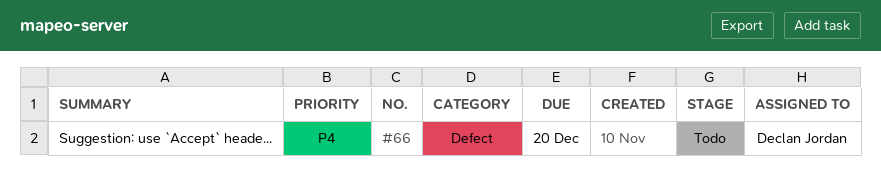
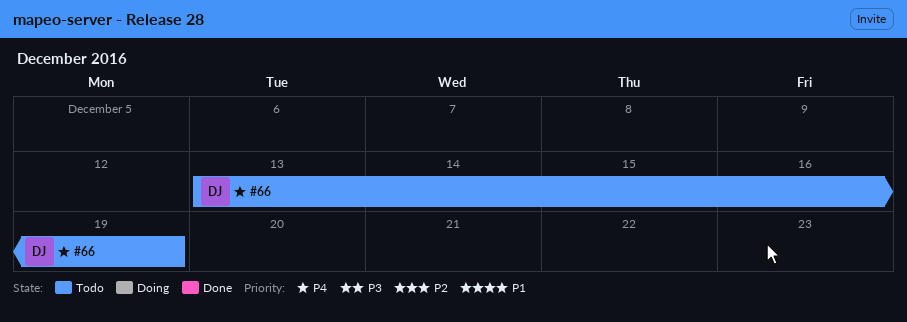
#66, due: Dec 20 -> Dec 19

